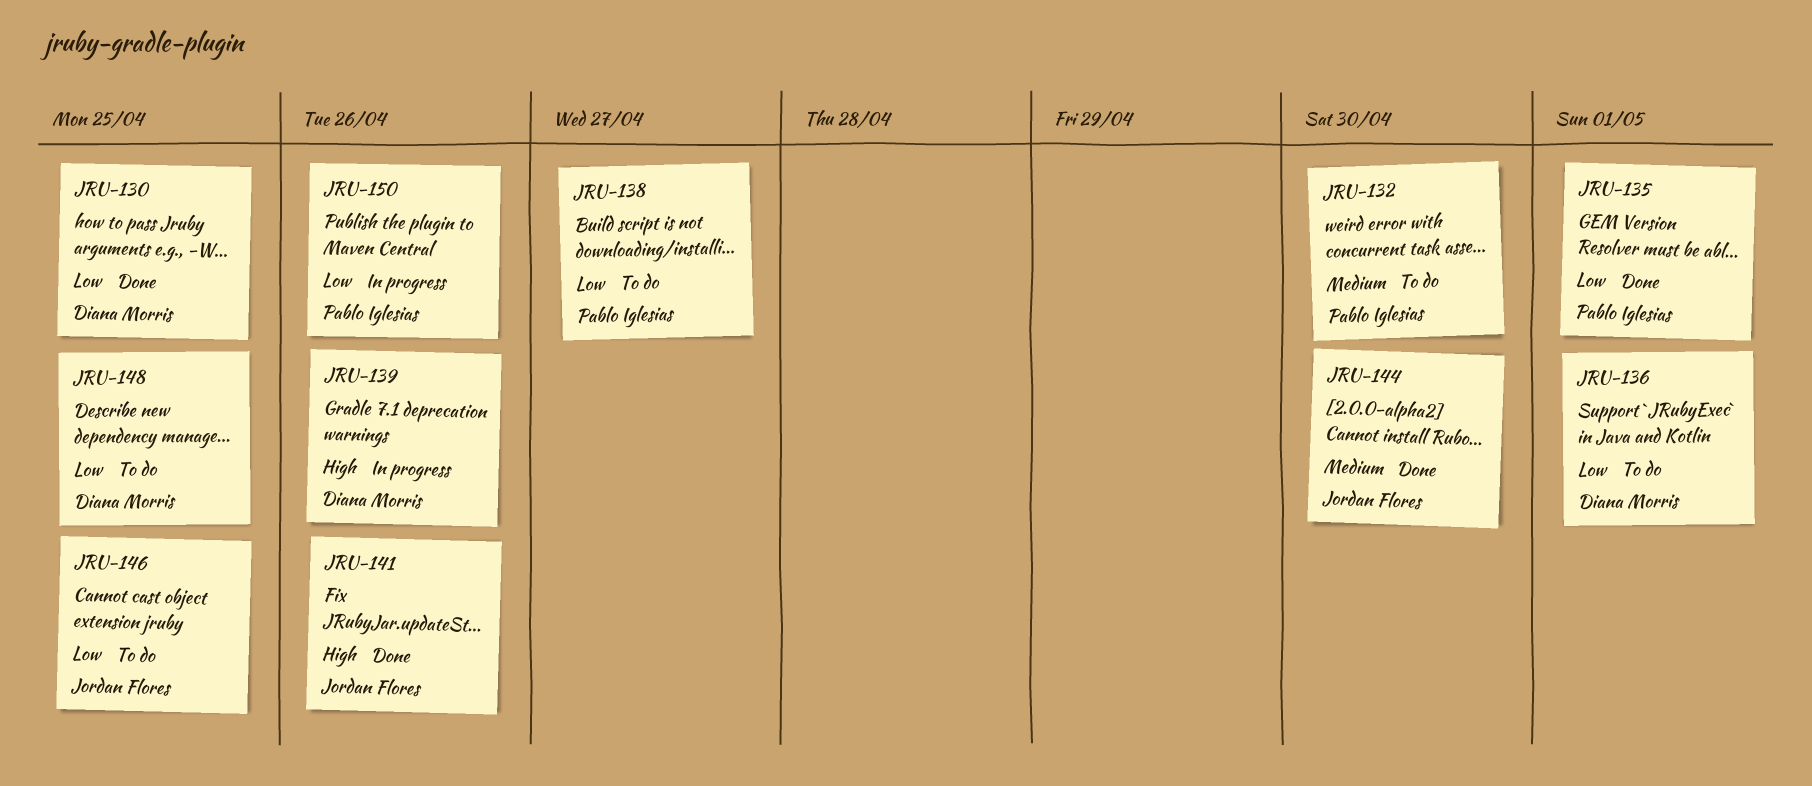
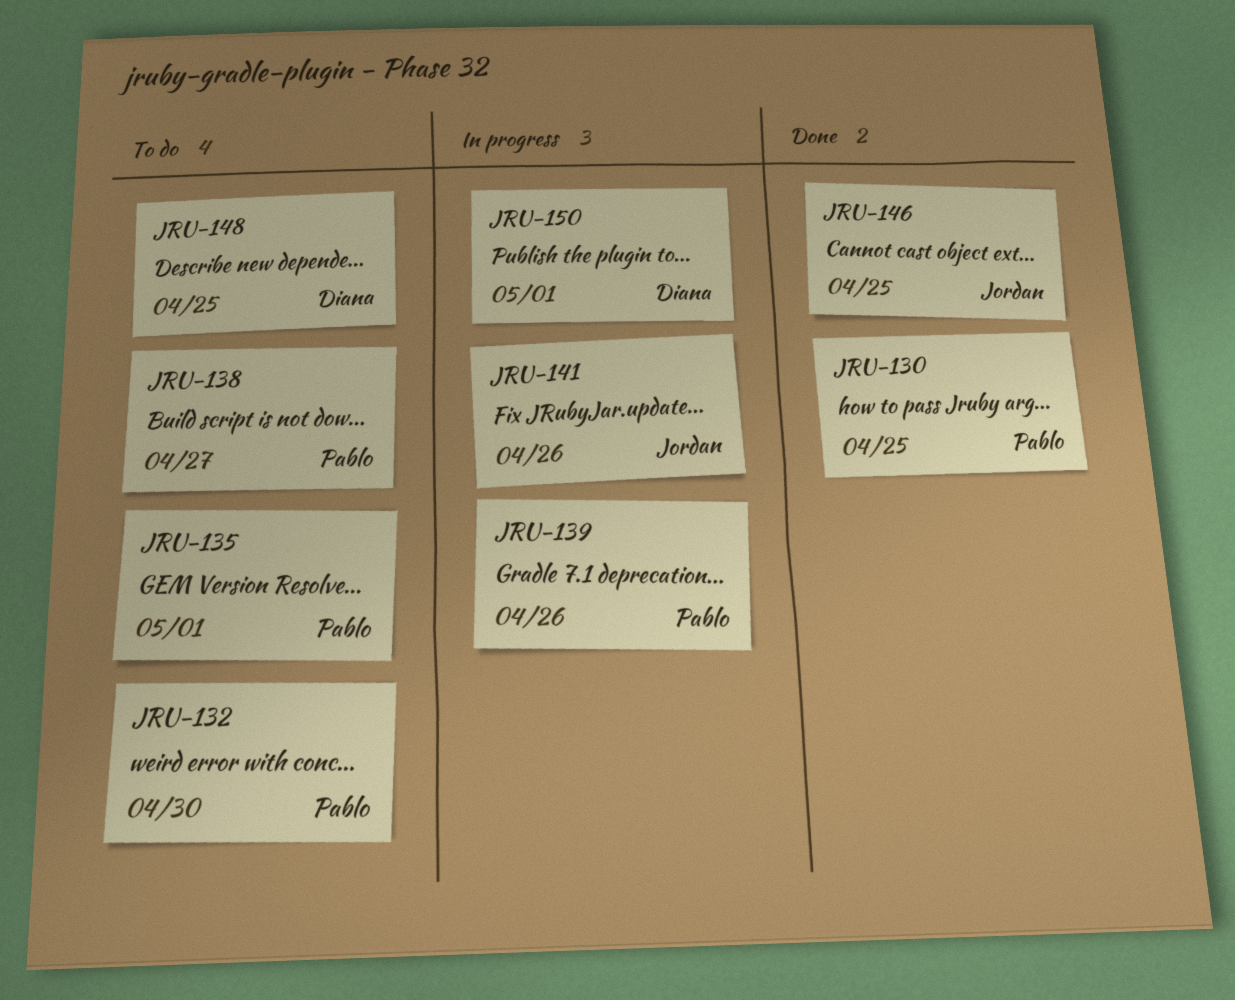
JRU-130, owner: Diana Morris -> Pablo Iglesias
JRU-135, status: Done -> To do
JRU-136: present -> none
JRU-139, owner: Diana Morris -> Pablo Iglesias
JRU-141, status: Done -> In progress
JRU-144: present -> none
JRU-146, status: To do -> Done
JRU-150, owner: Pablo Iglesias -> Diana Morris
JRU-150, due: Apr 26 -> May 1

